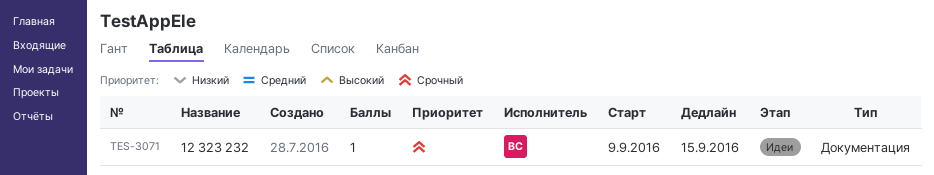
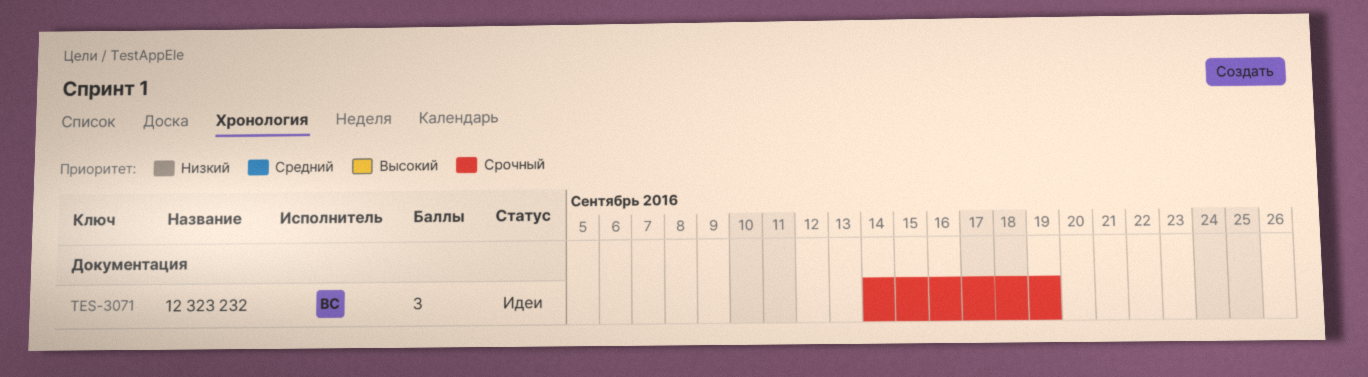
TES-3071, estimate: 1 -> 3
TES-3071, start: Sep 9 -> Sep 14
TES-3071, due: Sep 15 -> Sep 19

